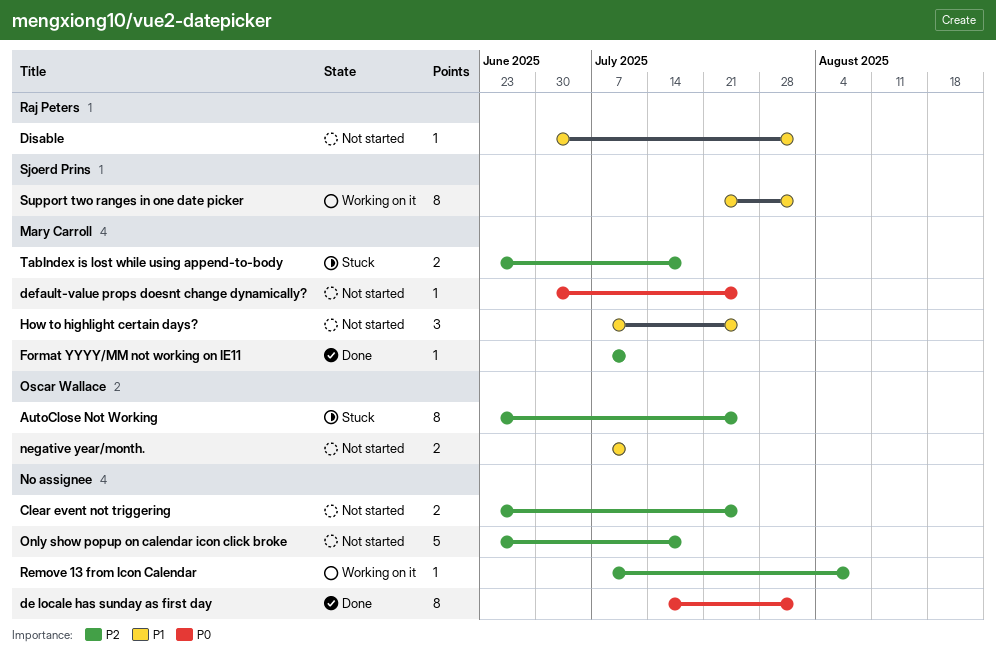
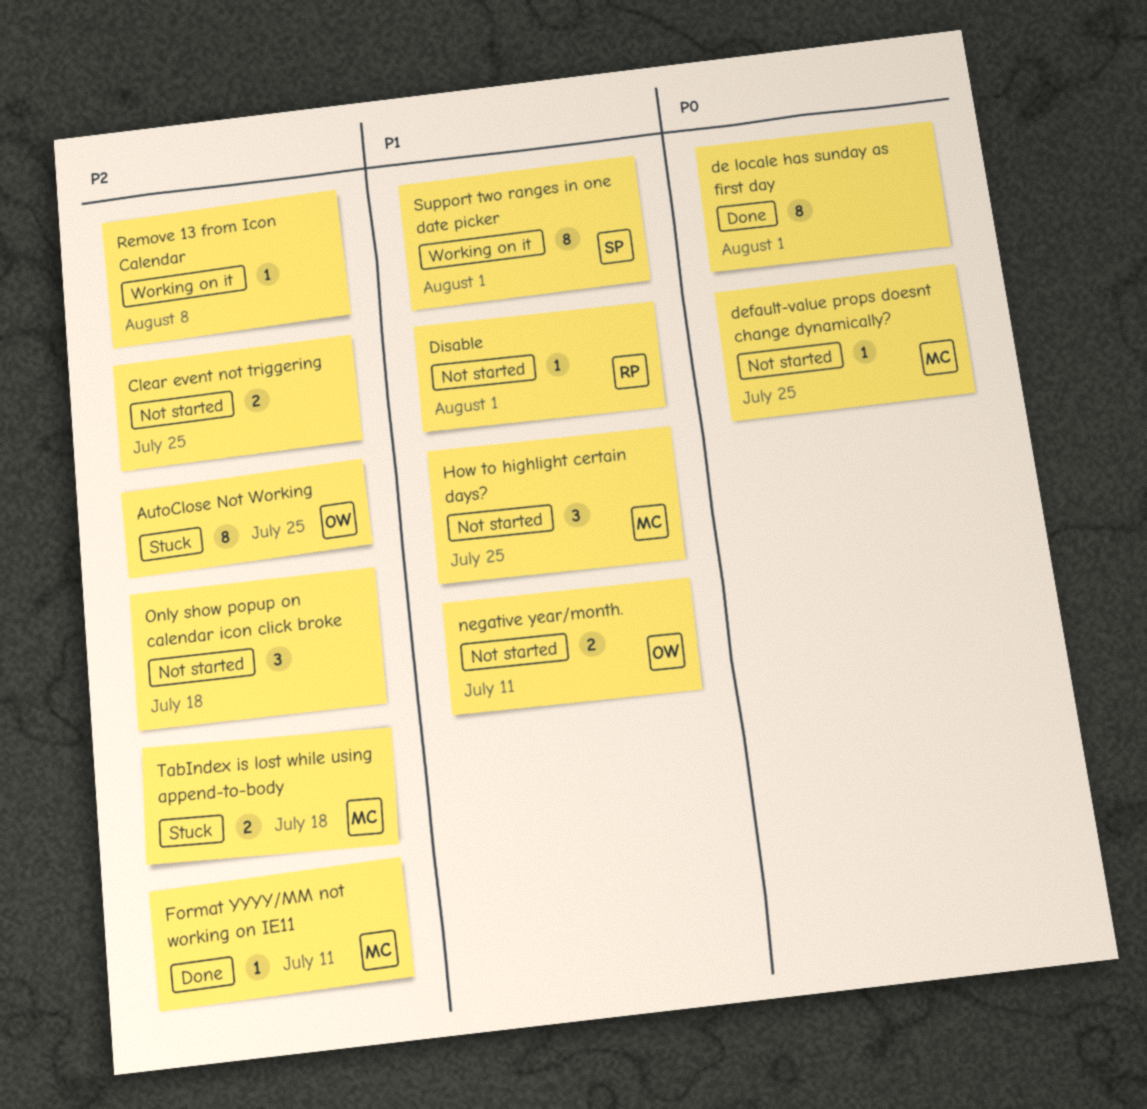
Only show popup on calendar icon click broke, estimate: 5 -> 3

